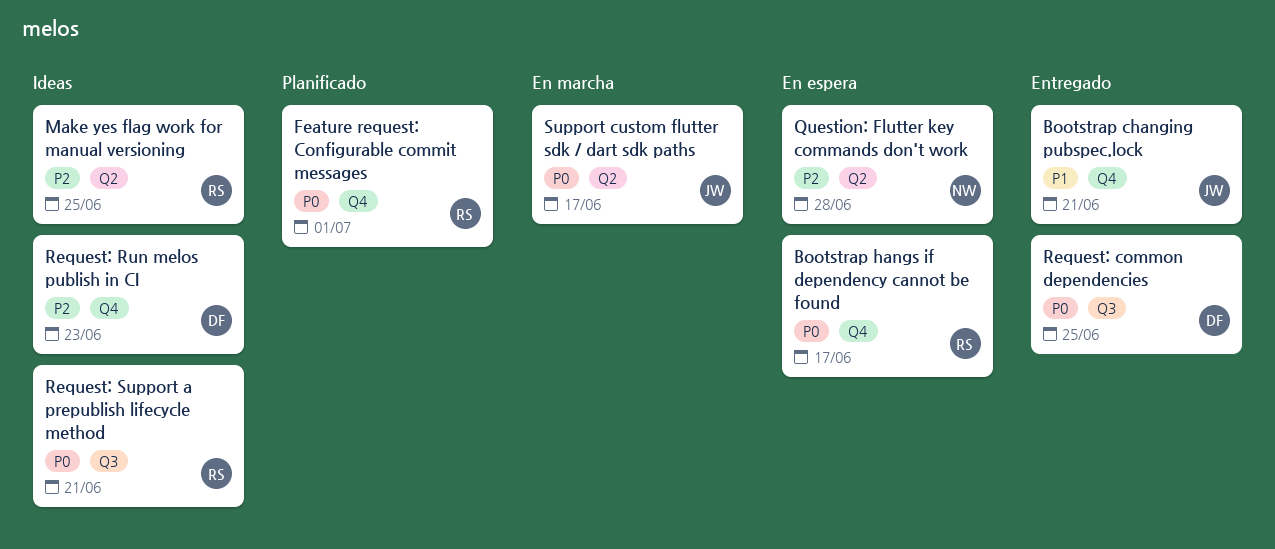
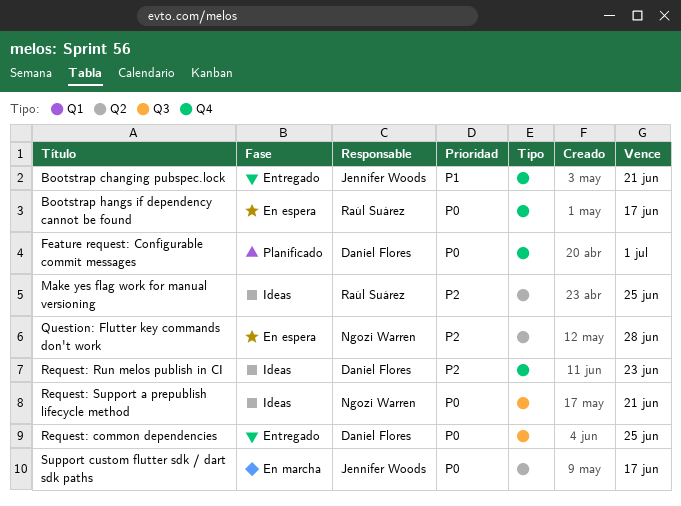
Feature request: Configurable commit messages, owner: Raúl Suárez -> Daniel Flores
Request: Support a prepublish lifecycle method, owner: Raúl Suárez -> Ngozi Warren

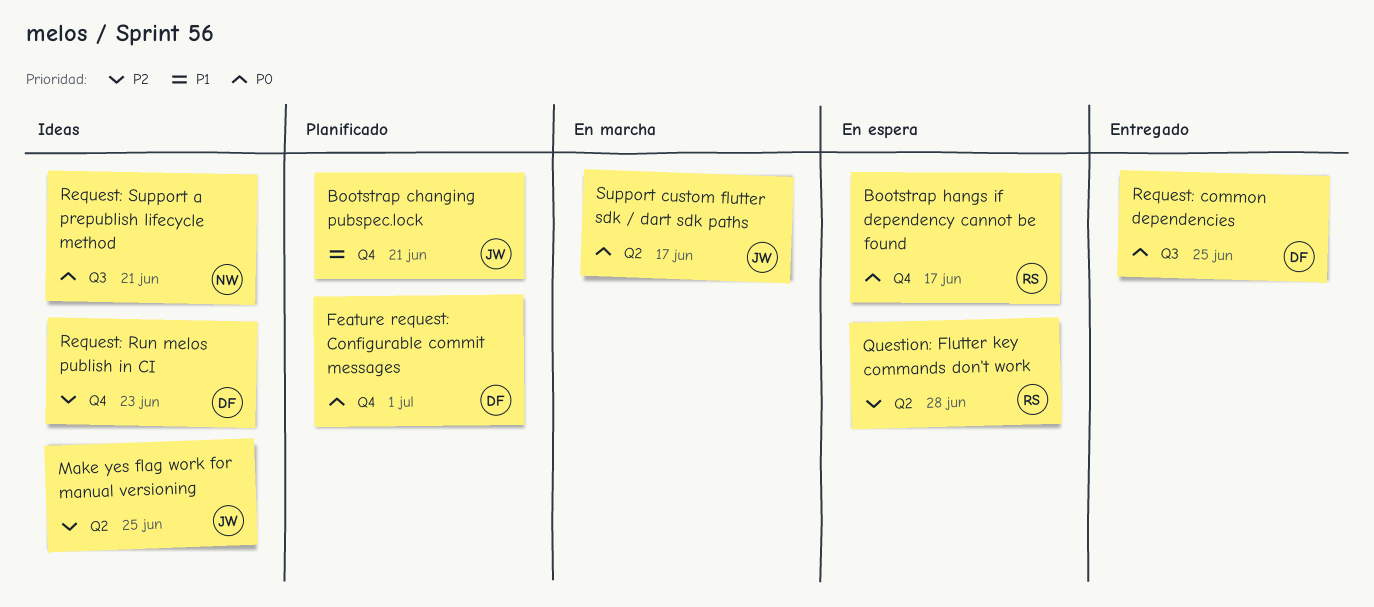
Bootstrap changing pubspec.lock, status: Entregado -> Planificado
Make yes flag work for manual versioning, owner: Raúl Suárez -> Jennifer Woods
Question: Flutter key commands don't work, owner: Ngozi Warren -> Raúl Suárez

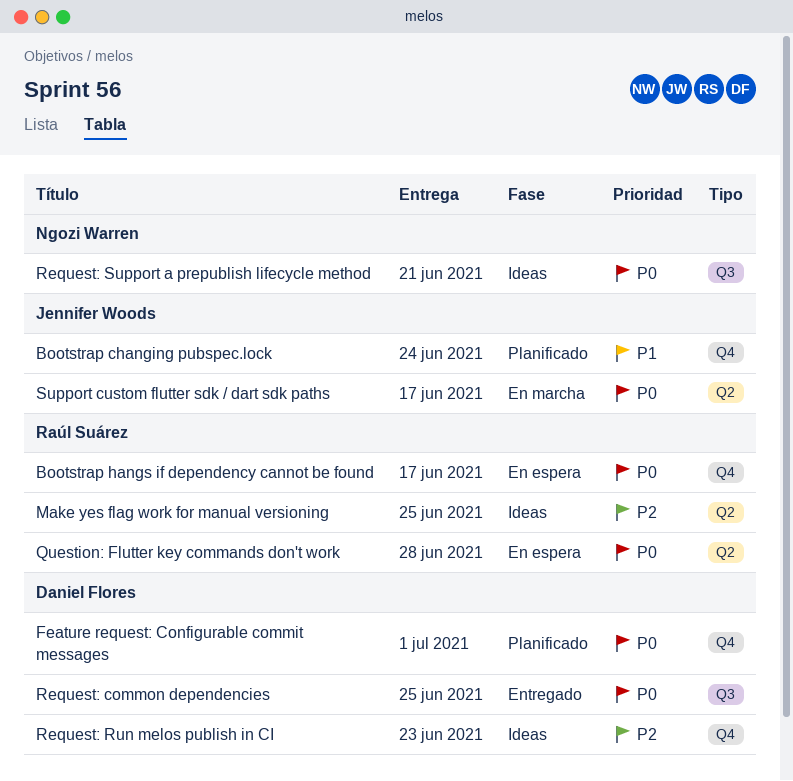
Bootstrap changing pubspec.lock, due: Jun 21 -> Jun 24
Make yes flag work for manual versioning, owner: Jennifer Woods -> Raúl Suárez
Question: Flutter key commands don't work, priority: P2 -> P0

